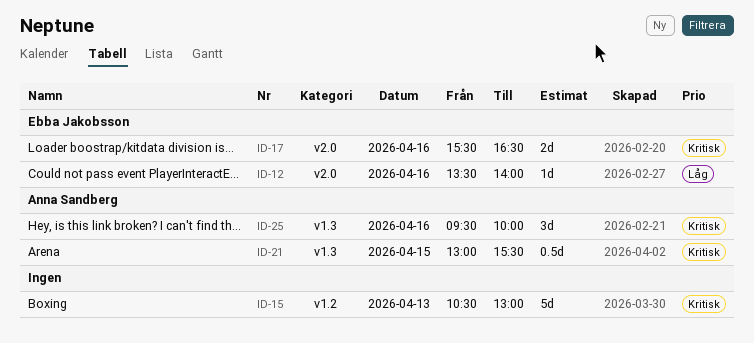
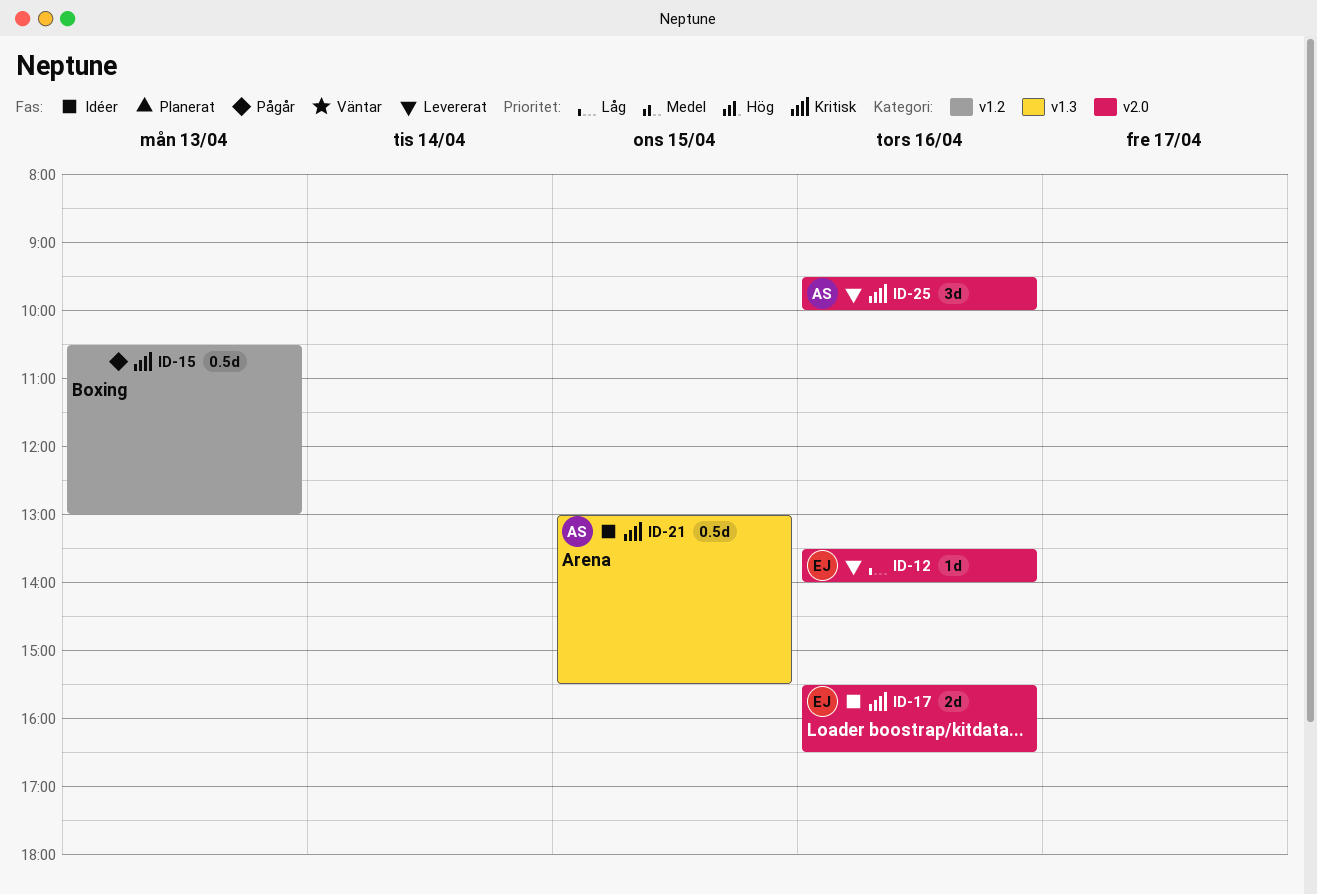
ID-15, estimate: 5d -> 0.5d
ID-25, label: v1.3 -> v2.0

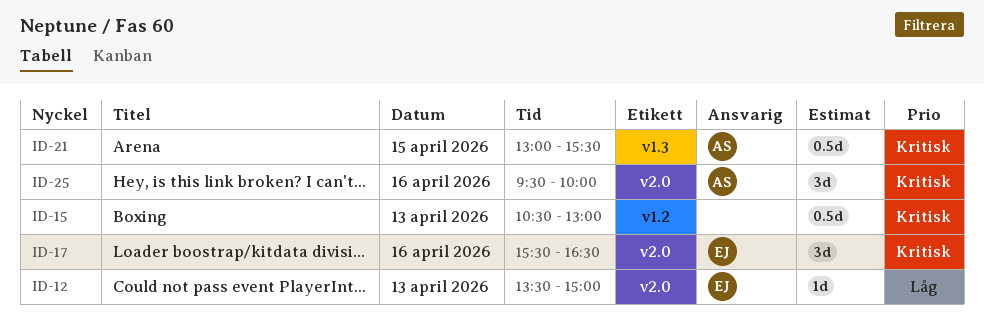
ID-12, day: Apr 16 -> Apr 13
ID-12, ends: 14:00 -> 15:00
ID-17, estimate: 2d -> 3d

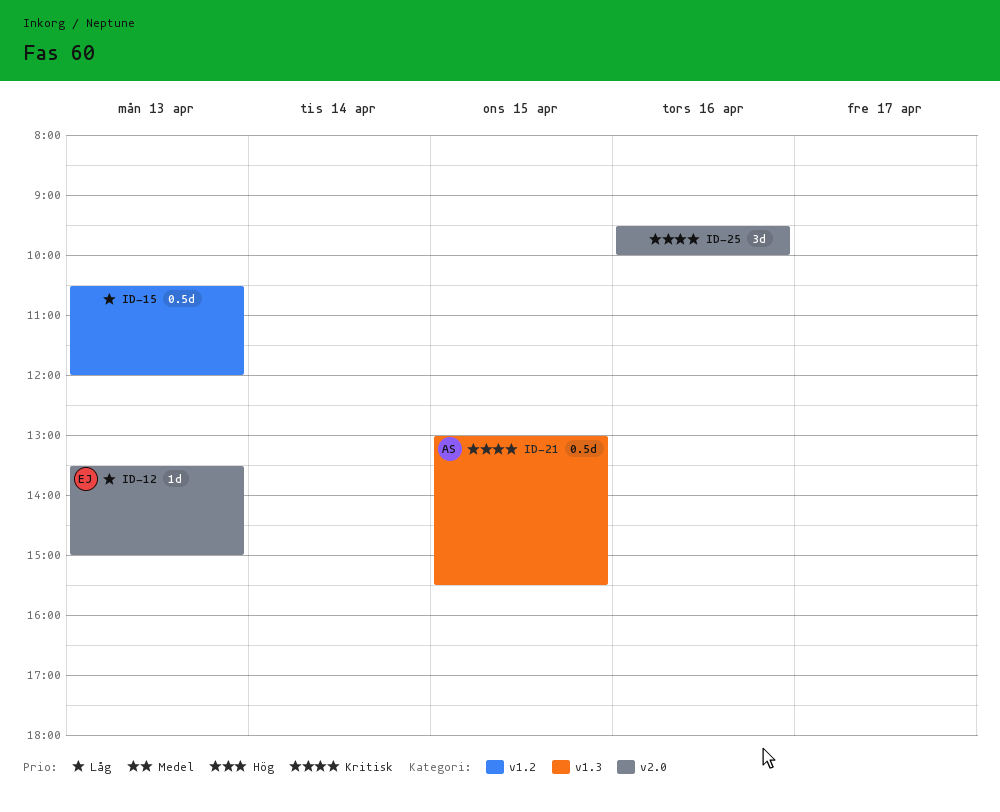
ID-15, priority: Kritisk -> Låg
ID-15, ends: 13:00 -> 12:00
ID-17: present -> none
ID-25, owner: AS -> none

